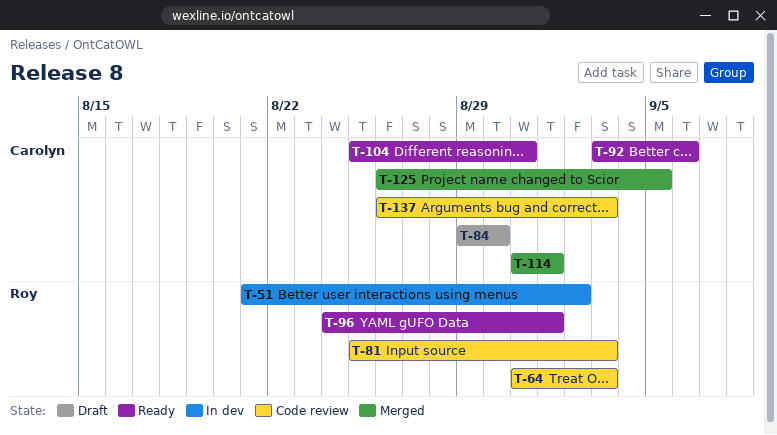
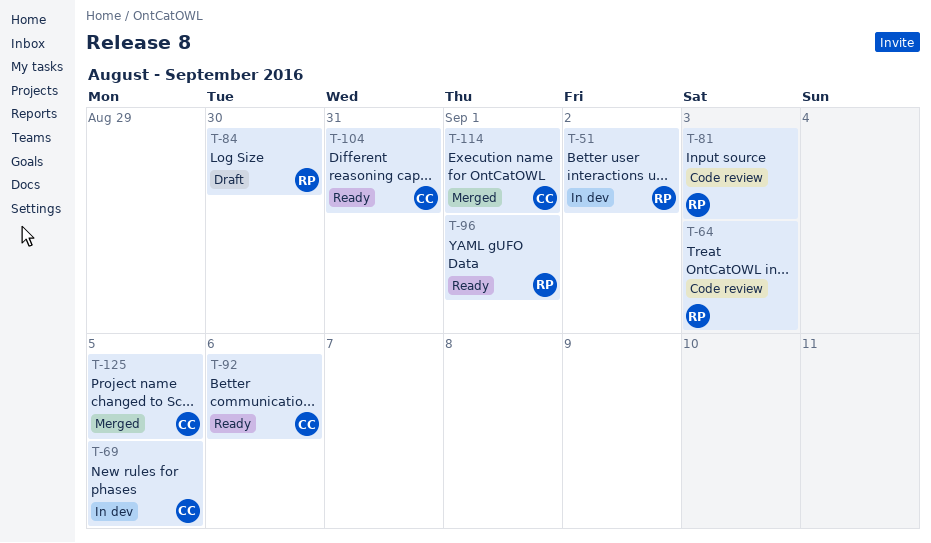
T-69: none -> present
T-84, owner: Carolyn -> Roy
T-137: present -> none

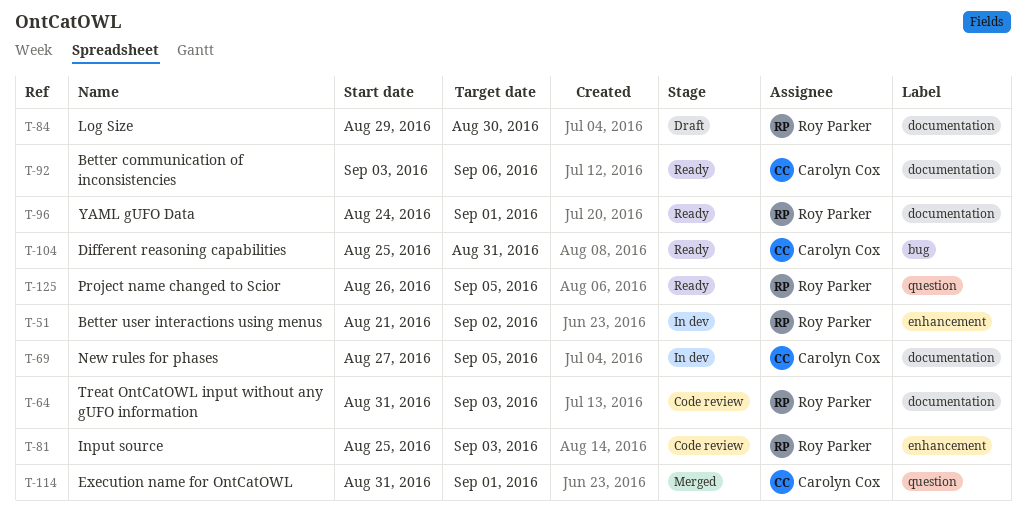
T-125, status: Merged -> Ready
T-125, owner: Carolyn Cox -> Roy Parker

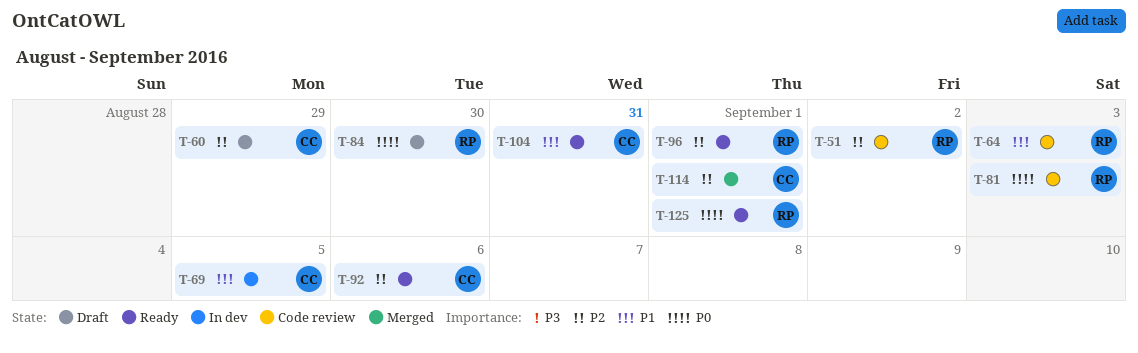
T-51, status: In dev -> Code review
T-60: none -> present
T-125, due: Sep 5 -> Sep 1

